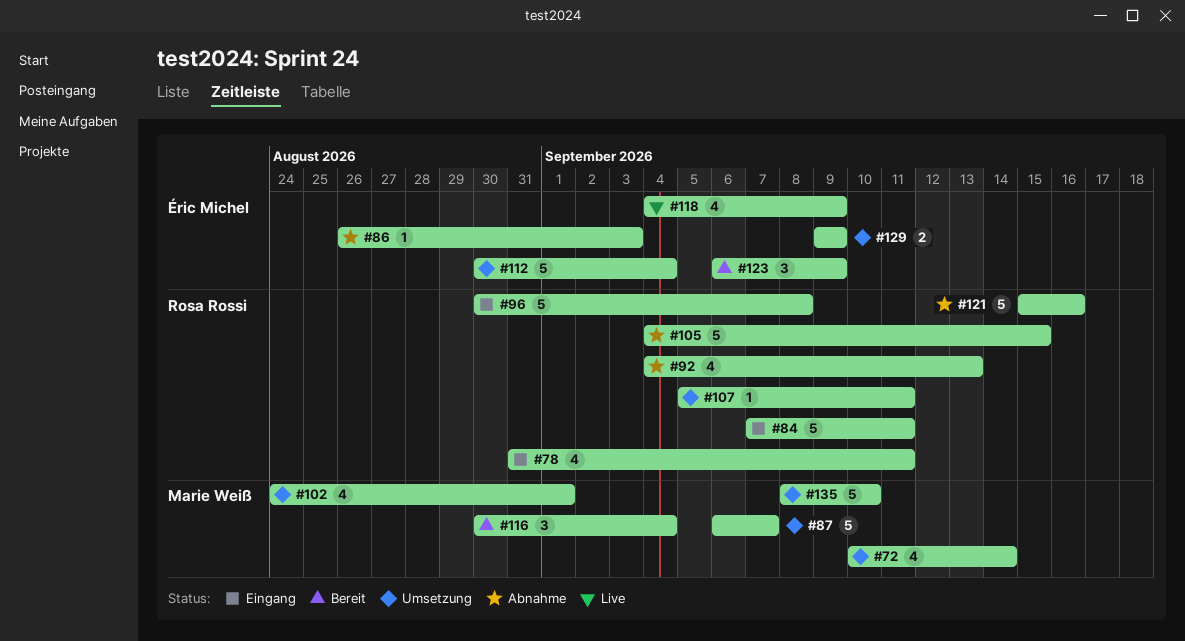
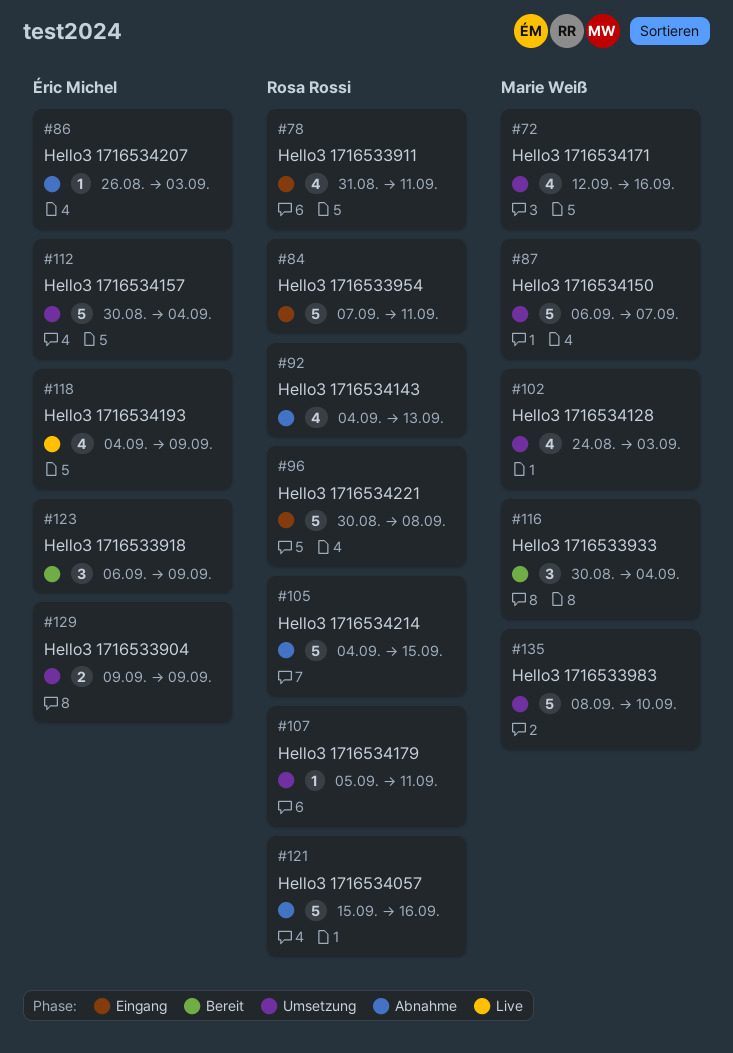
#72, start: Sep 10 -> Sep 12
#72, due: Sep 14 -> Sep 16
#102, due: Sep 1 -> Sep 3

